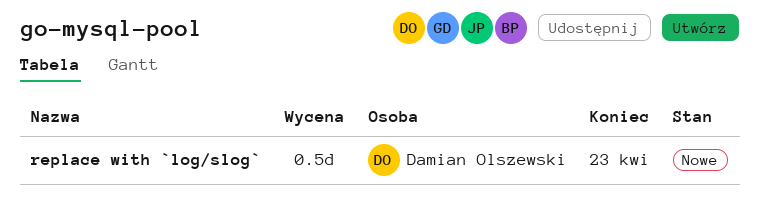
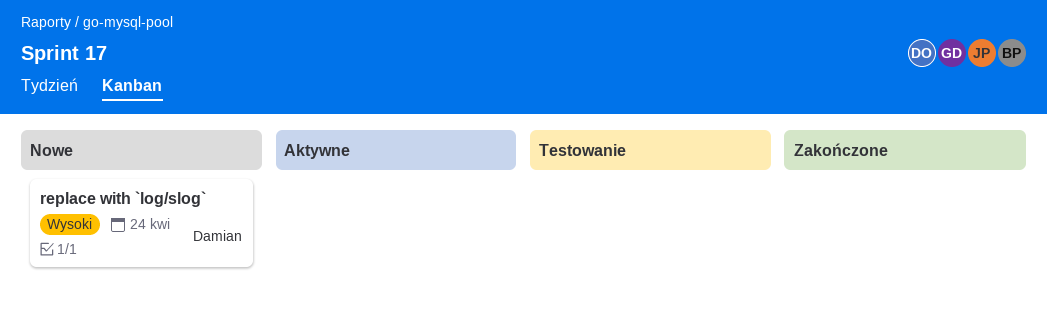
replace with `log/slog`, due: Apr 23 -> Apr 24

